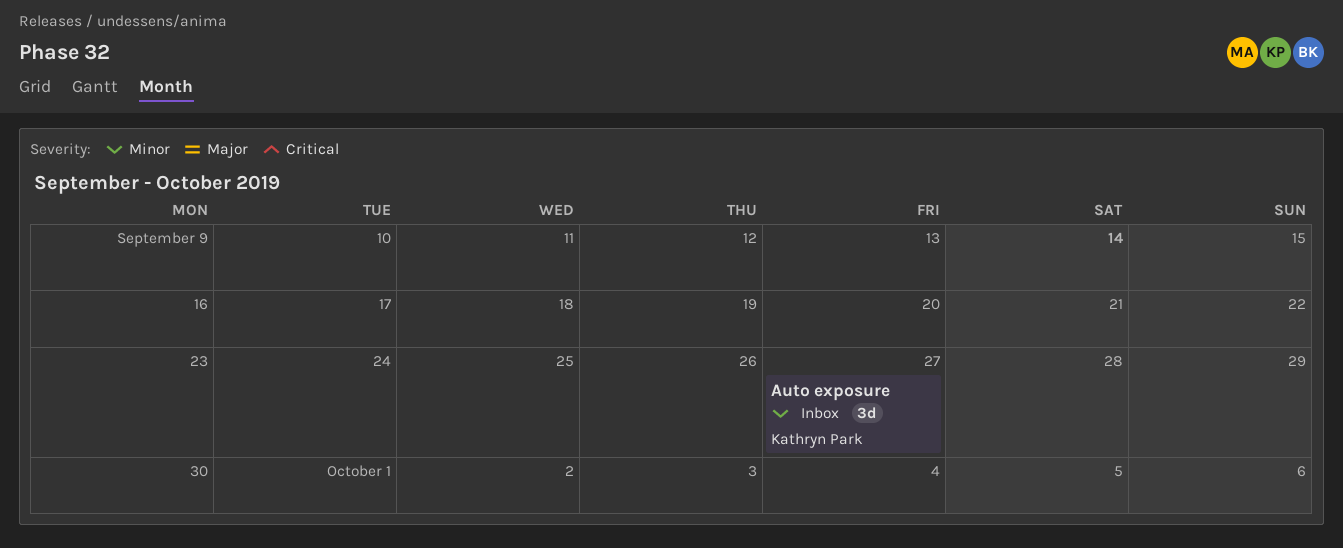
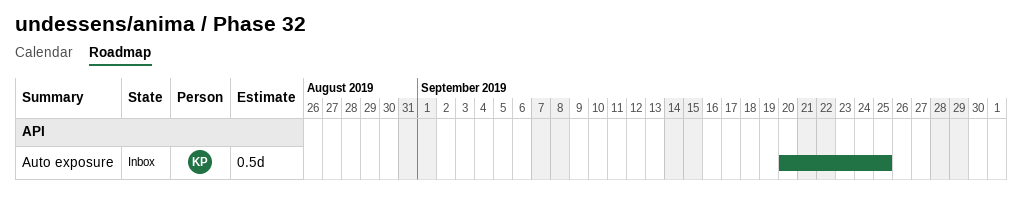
Auto exposure, estimate: 3d -> 0.5d
Auto exposure, due: Sep 27 -> Sep 25

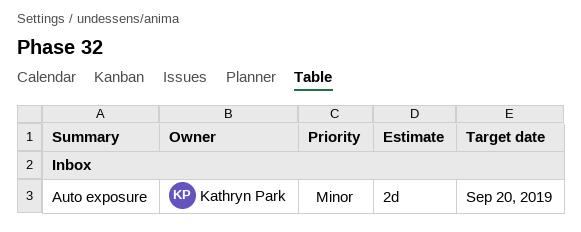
Auto exposure, estimate: 0.5d -> 2d
Auto exposure, due: Sep 25 -> Sep 20

